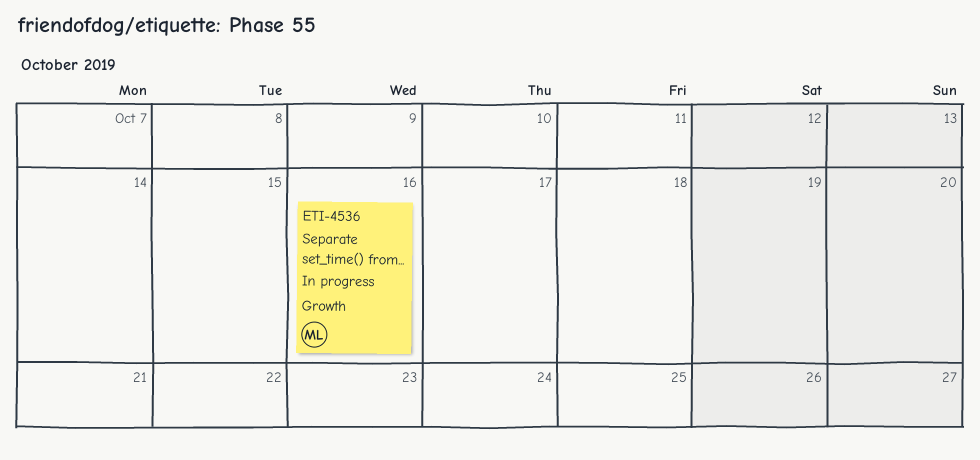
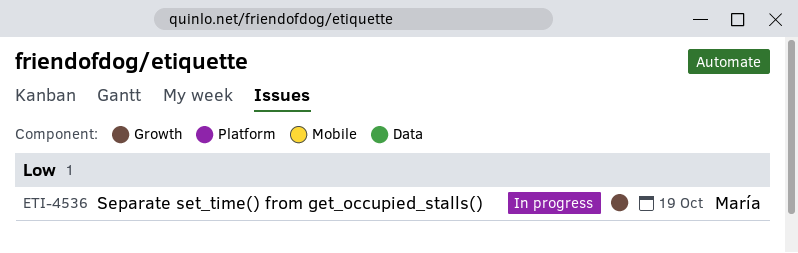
ETI-4536, due: Oct 16 -> Oct 19

